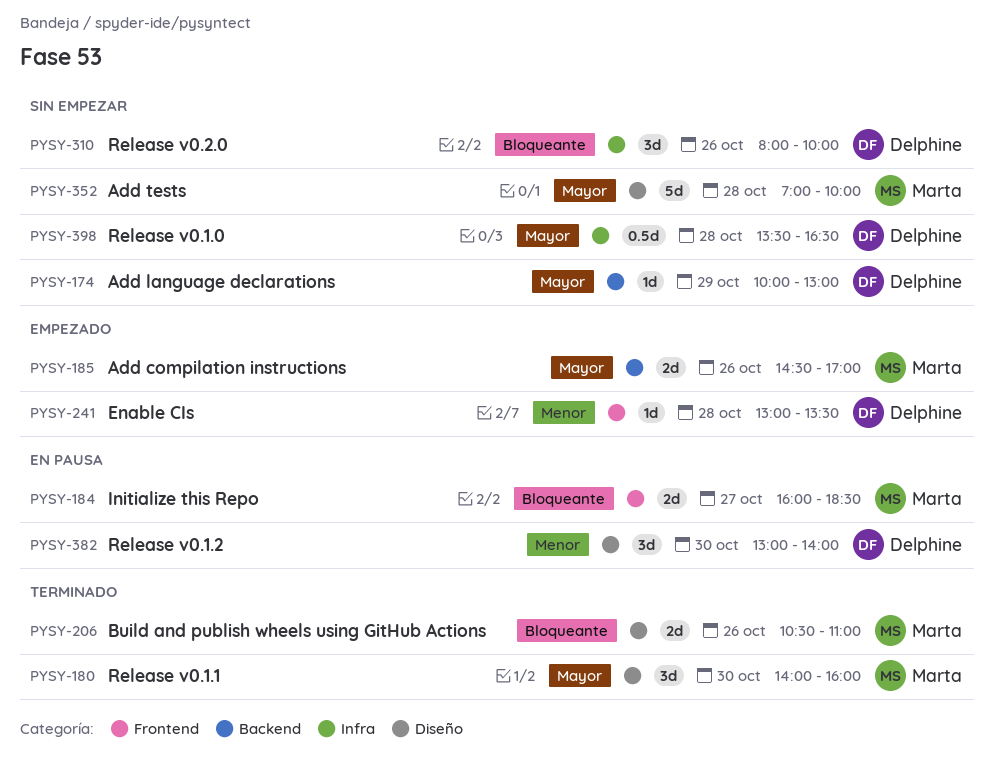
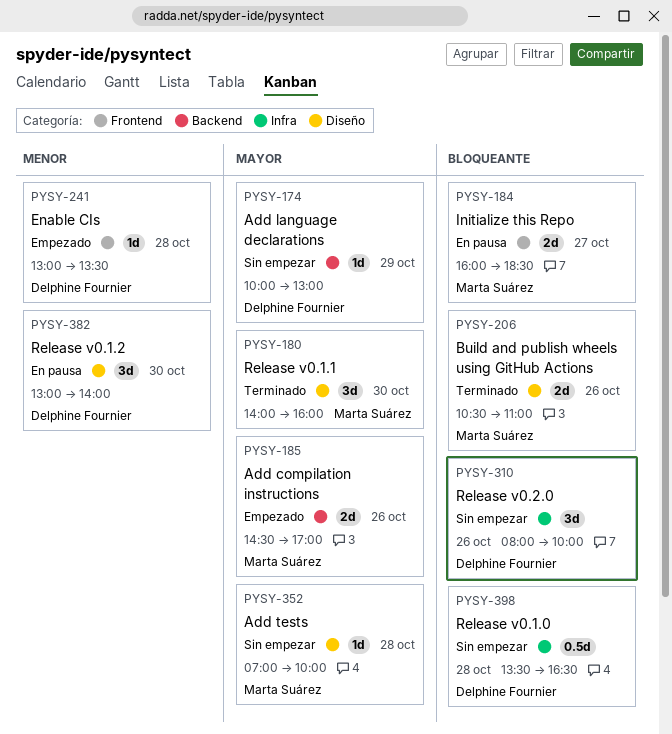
PYSY-352, estimate: 5d -> 1d
PYSY-398, priority: Mayor -> Bloqueante

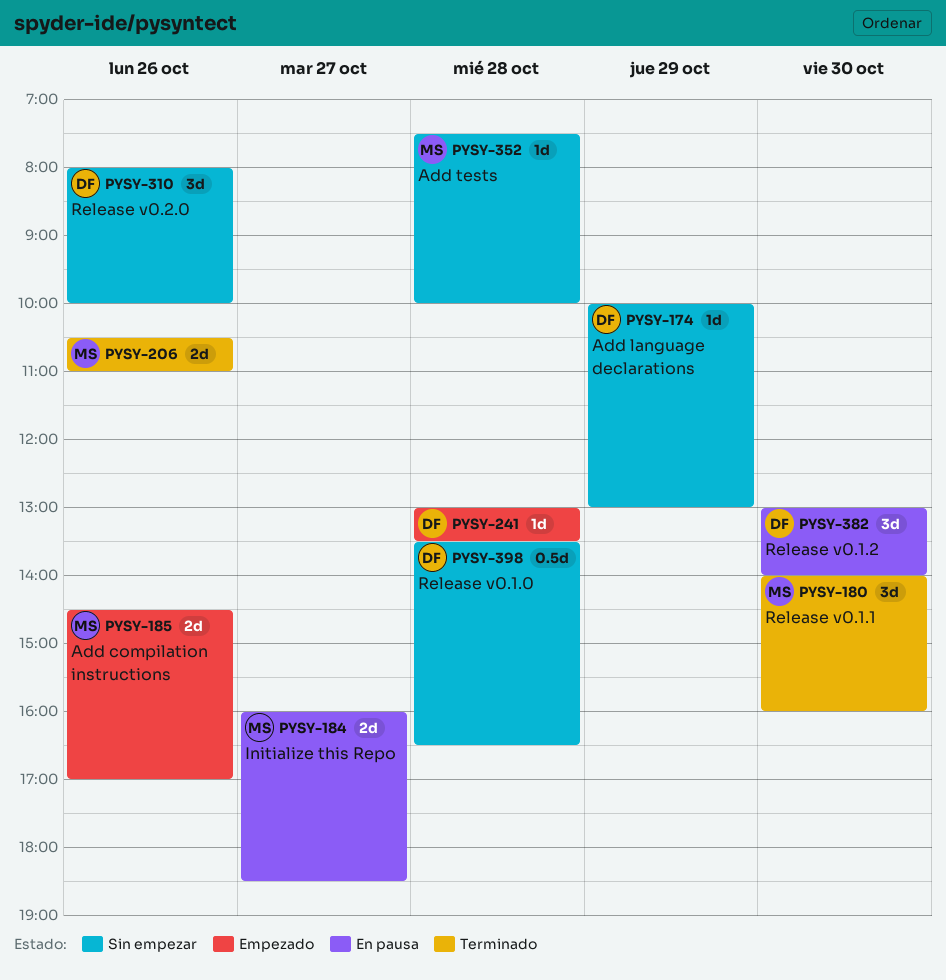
PYSY-352, begins: 07:00 -> 07:30

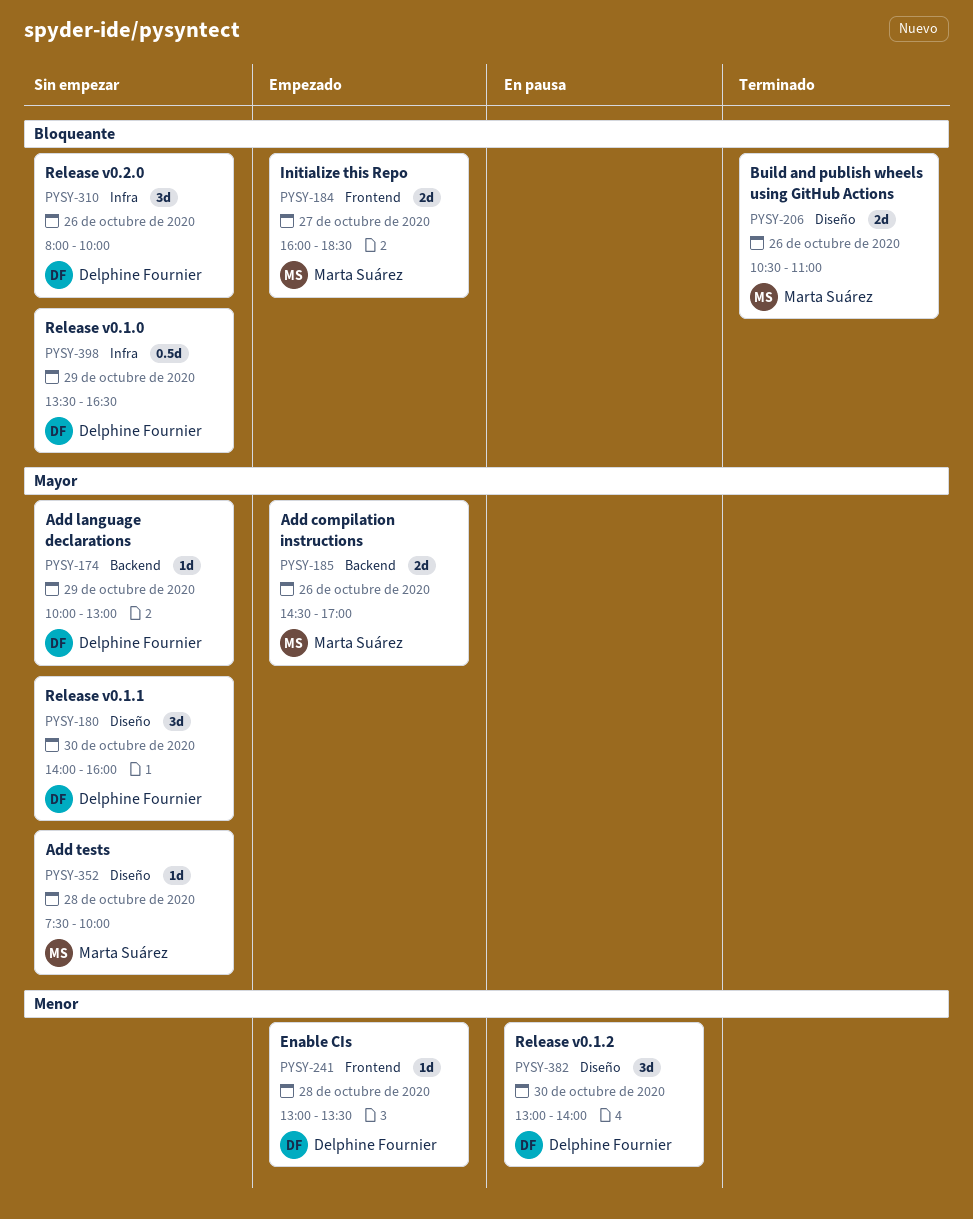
PYSY-180, status: Terminado -> Sin empezar
PYSY-180, owner: Marta Suárez -> Delphine Fournier
PYSY-184, status: En pausa -> Empezado
PYSY-398, day: Oct 28 -> Oct 29

